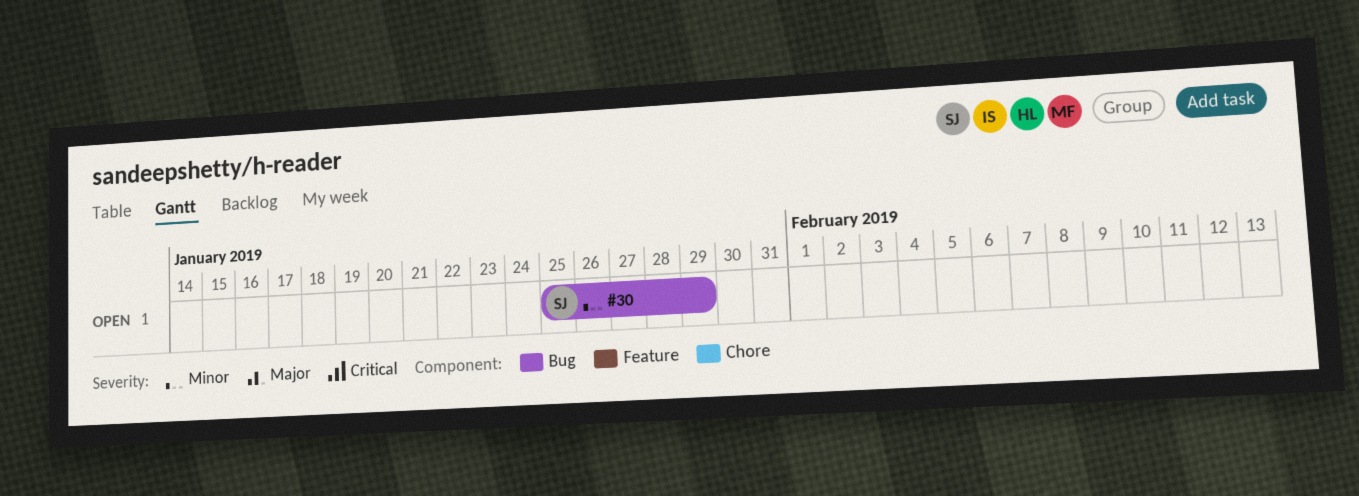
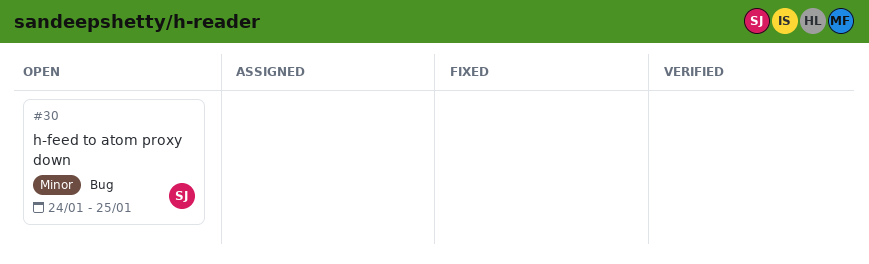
#30, start: Jan 25 -> Jan 24
#30, due: Jan 29 -> Jan 25

